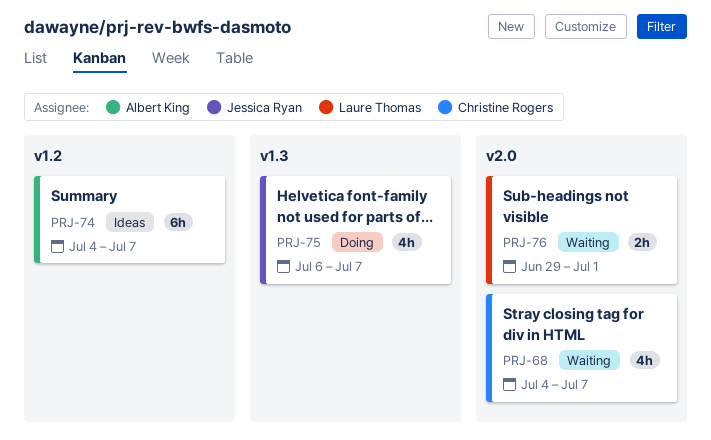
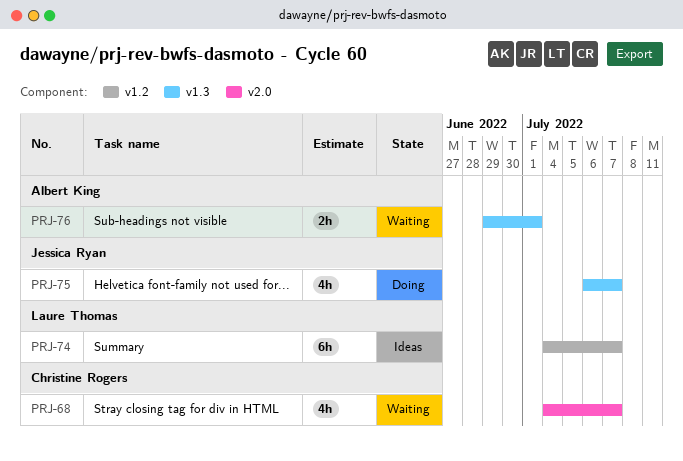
PRJ-74, owner: Albert King -> Laure Thomas
PRJ-76, owner: Laure Thomas -> Albert King
PRJ-76, label: v2.0 -> v1.3

